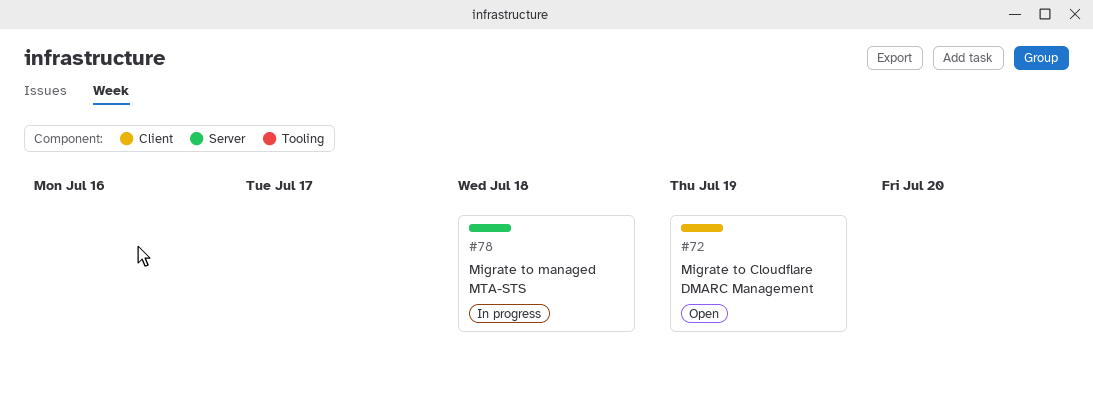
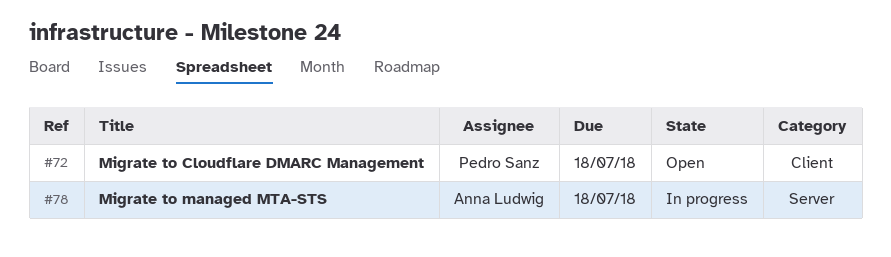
#72, due: Jul 19 -> Jul 18

